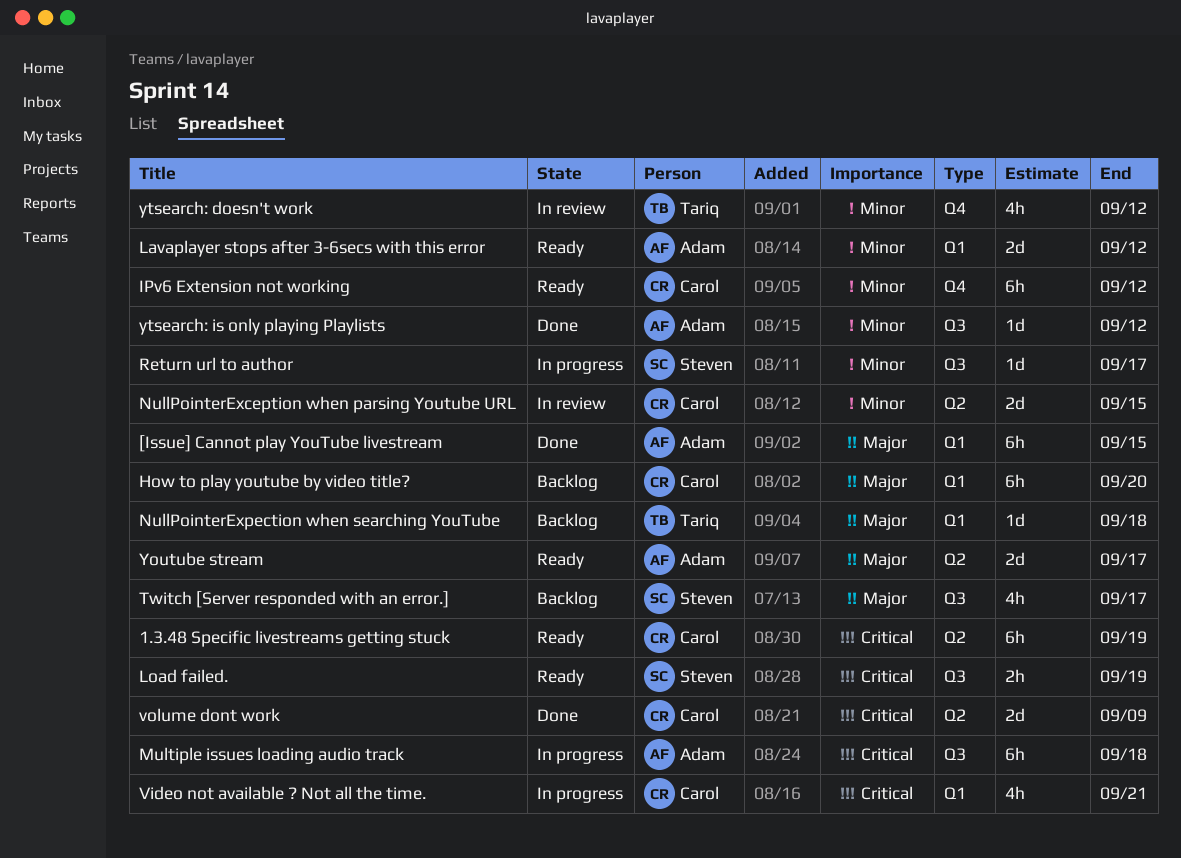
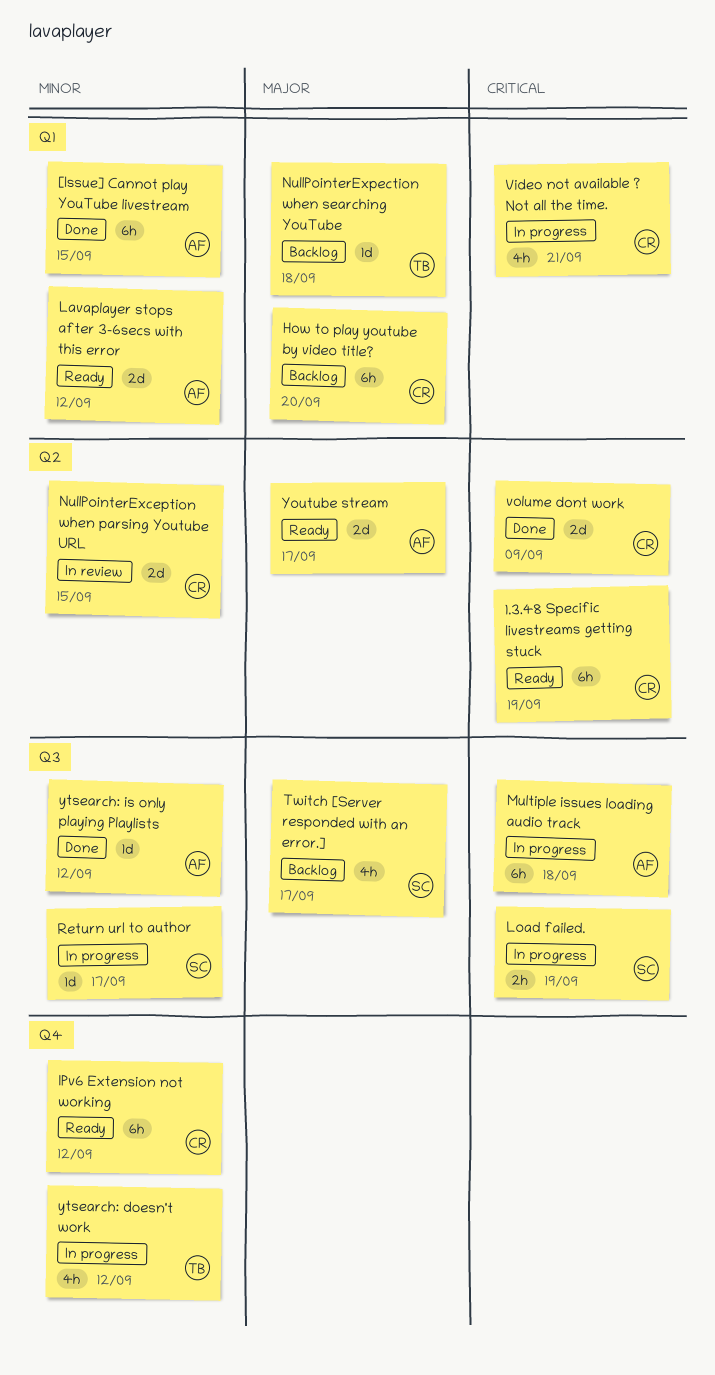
[Issue] Cannot play YouTube livestream, priority: Major -> Minor
Load failed., status: Ready -> In progress
ytsearch: doesn't work, status: In review -> In progress

